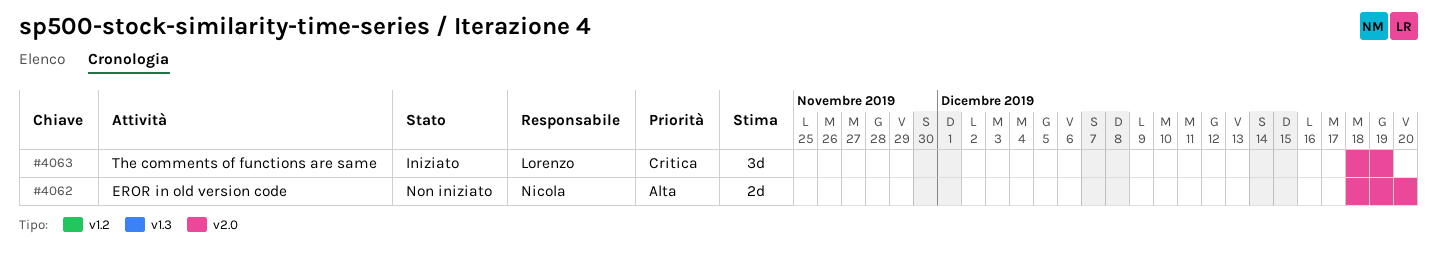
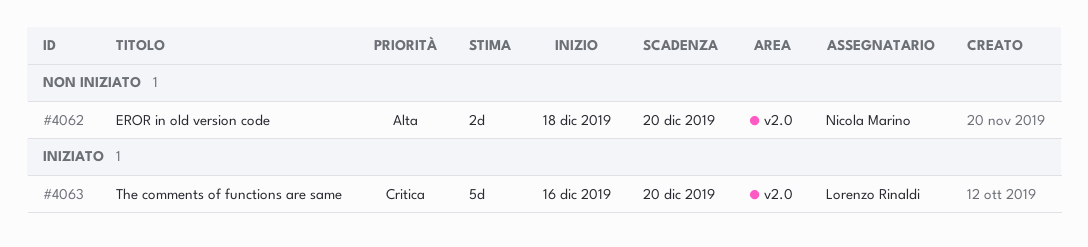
#4063, estimate: 3d -> 5d
#4063, start: Dec 18 -> Dec 16
#4063, due: Dec 19 -> Dec 20

